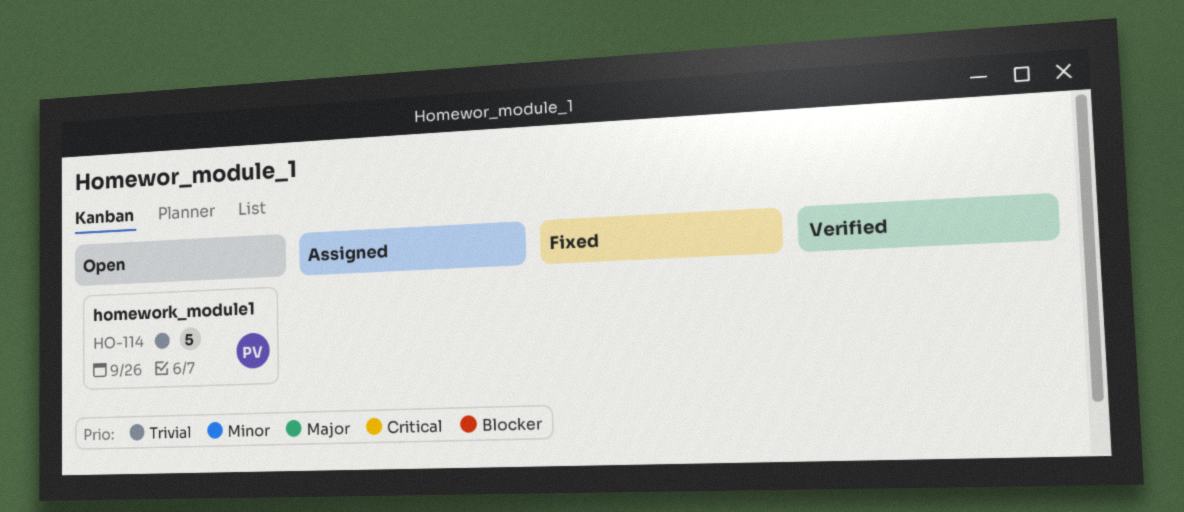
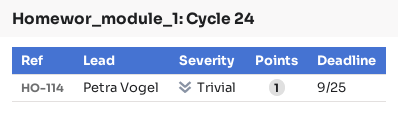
HO-114, estimate: 5 -> 1
HO-114, due: Sep 26 -> Sep 25

